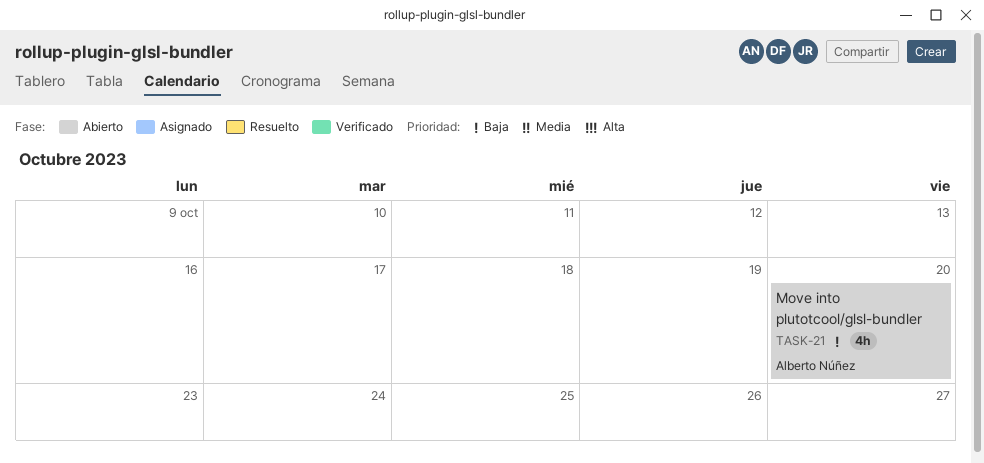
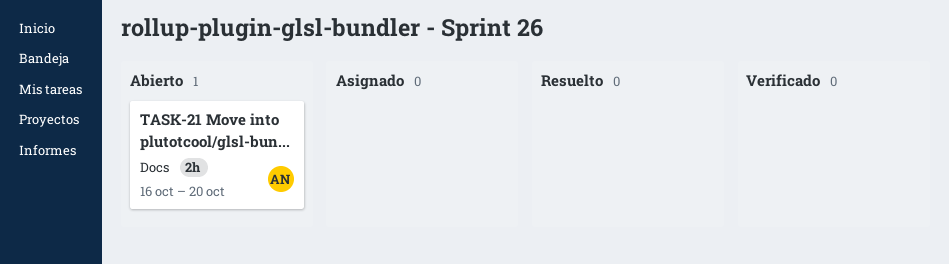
TASK-21, estimate: 4h -> 2h

